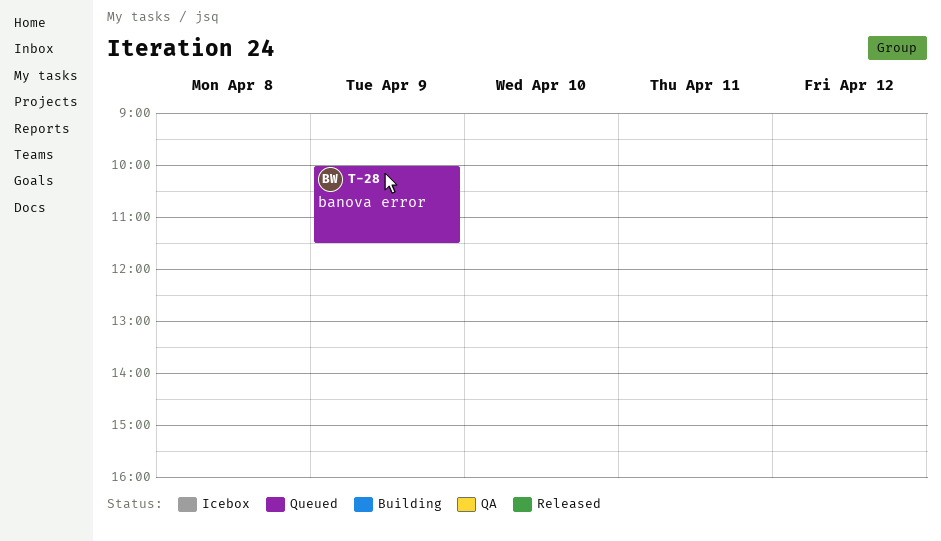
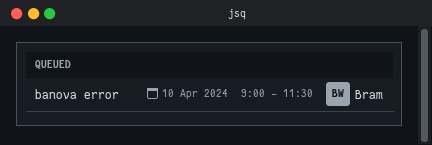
banova error, day: Apr 9 -> Apr 10
banova error, begins: 10:00 -> 09:00

